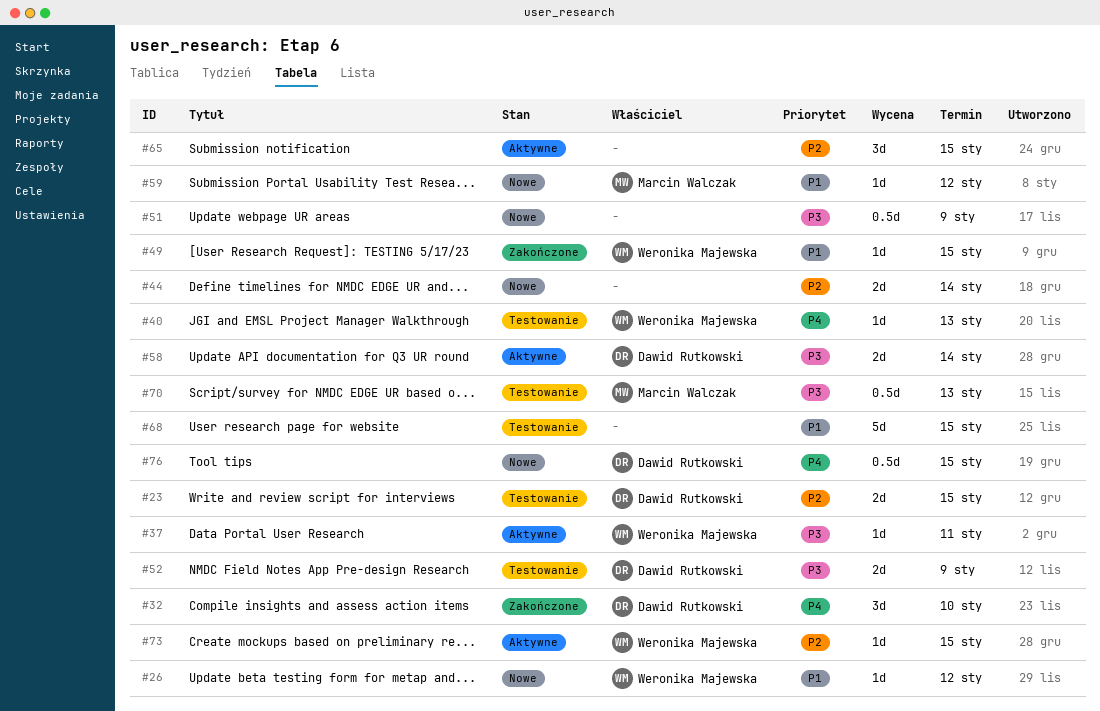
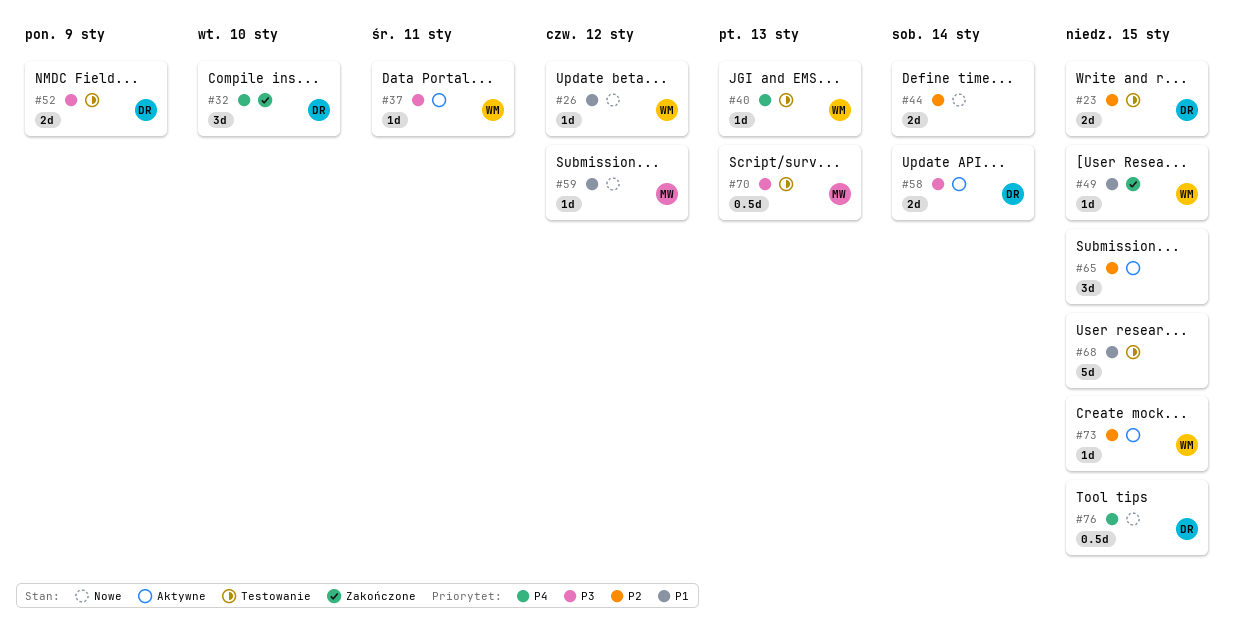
#51: present -> none

